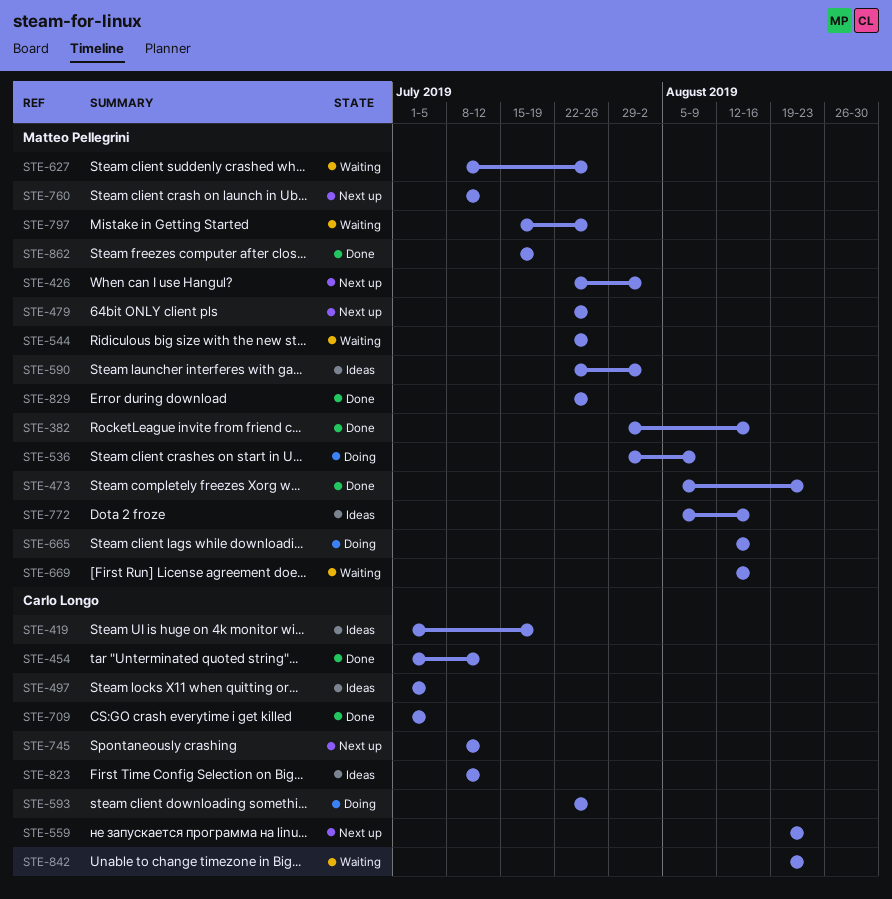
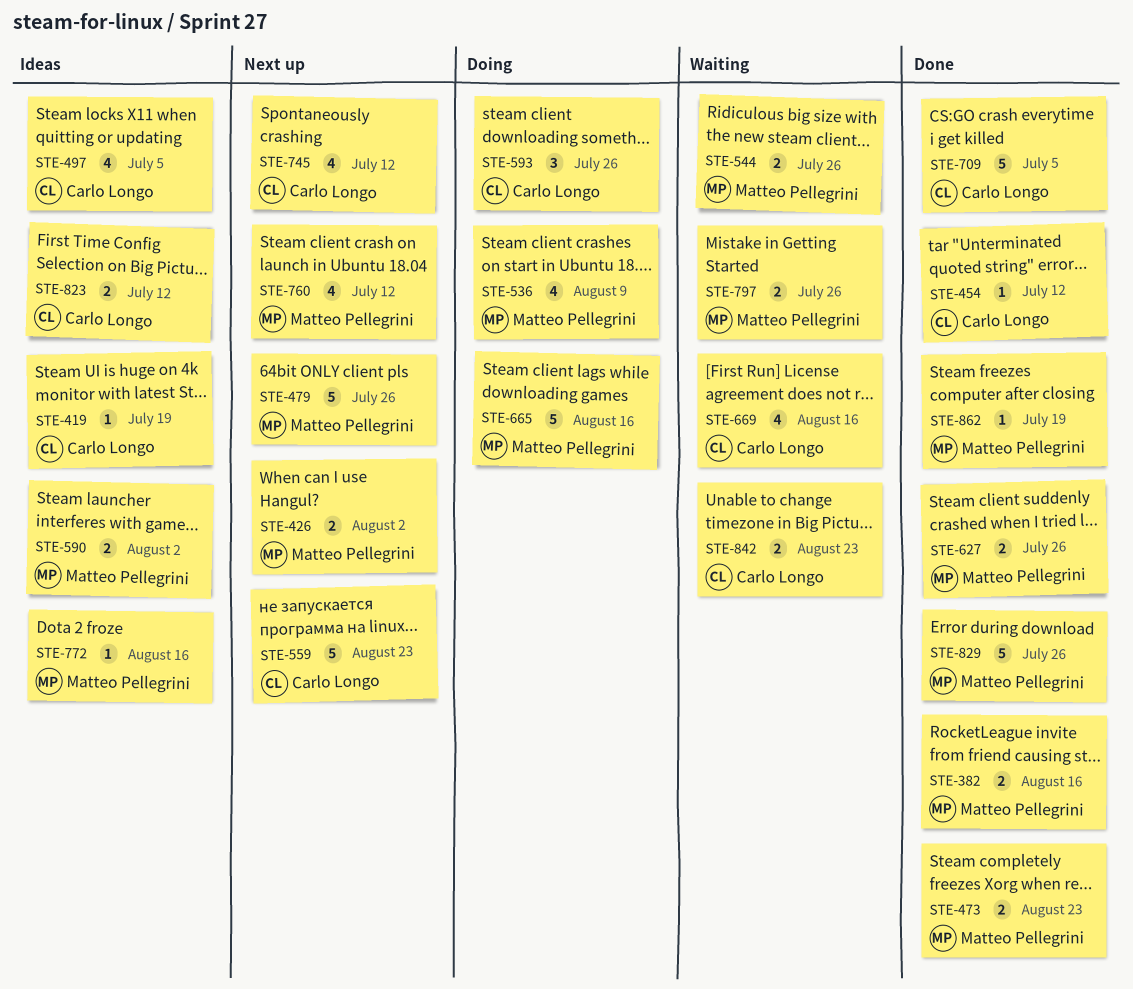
STE-627, status: Waiting -> Done
STE-669, owner: Matteo Pellegrini -> Carlo Longo

